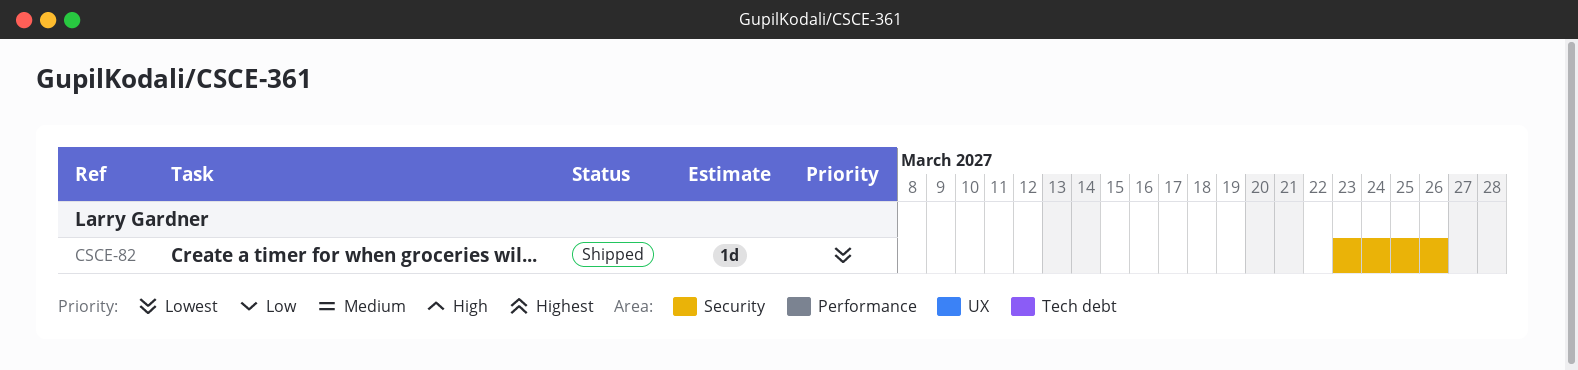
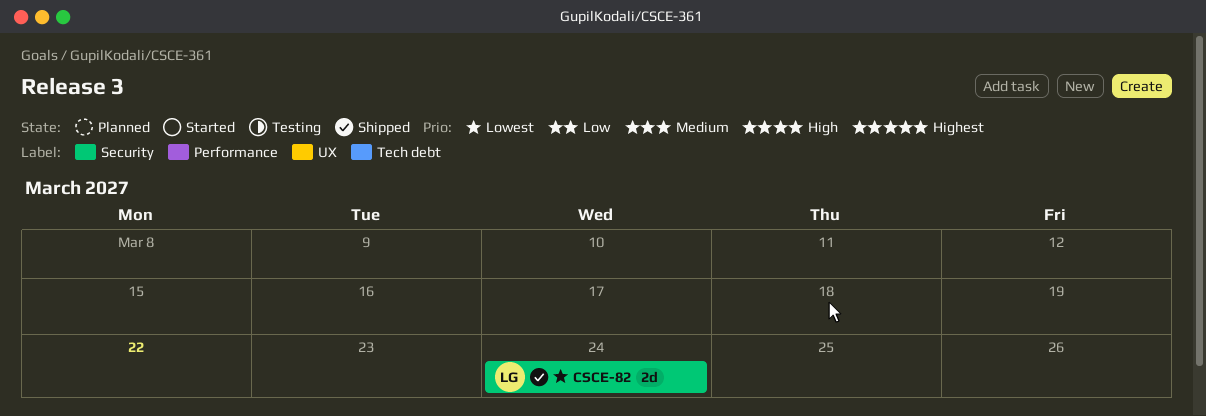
CSCE-82, estimate: 1d -> 2d
CSCE-82, start: Mar 23 -> Mar 24
CSCE-82, due: Mar 26 -> Mar 24

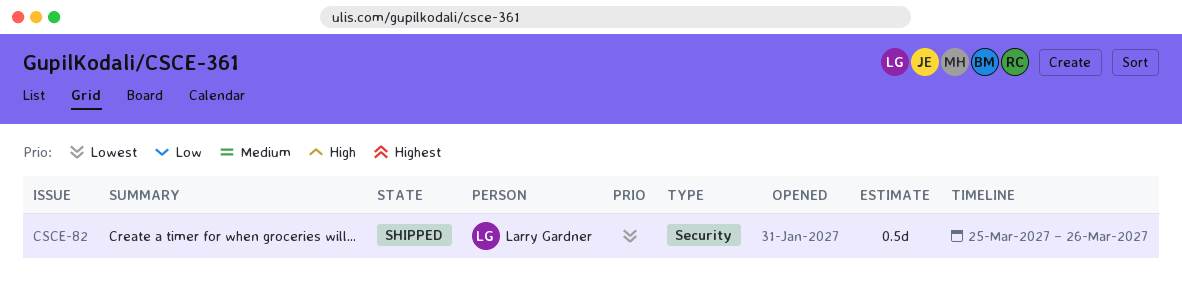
CSCE-82, estimate: 2d -> 0.5d
CSCE-82, start: Mar 24 -> Mar 25
CSCE-82, due: Mar 24 -> Mar 26

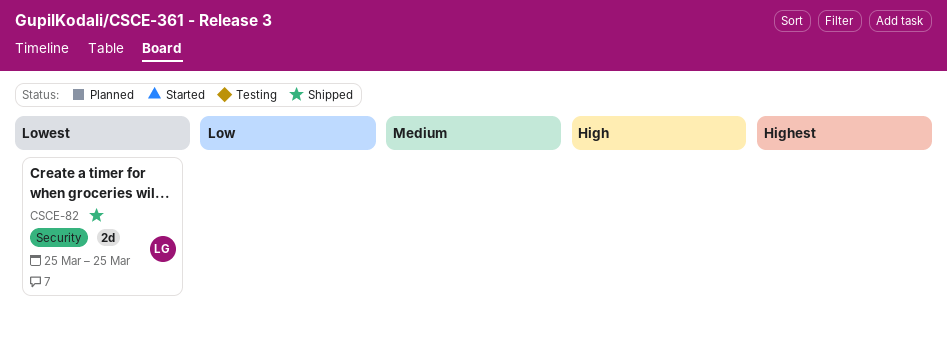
CSCE-82, estimate: 0.5d -> 2d
CSCE-82, due: Mar 26 -> Mar 25

